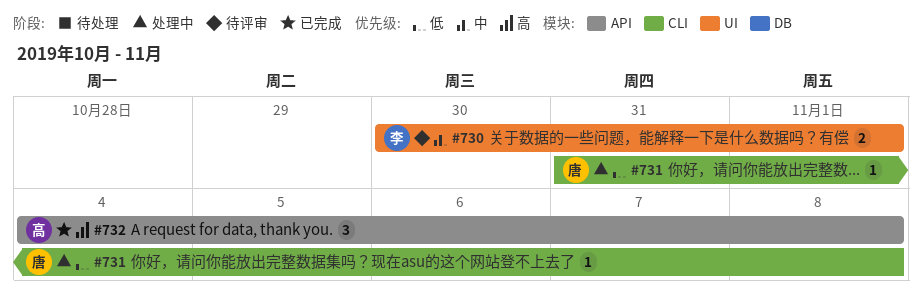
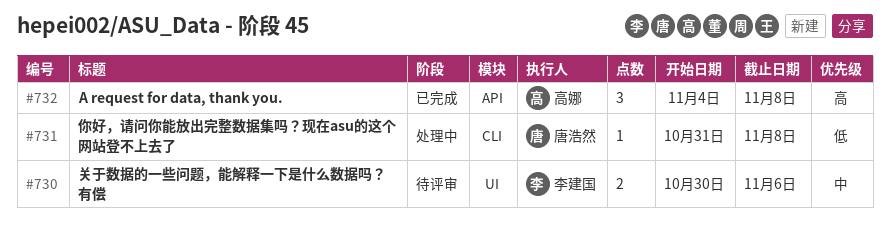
#730, due: Nov 1 -> Nov 6

